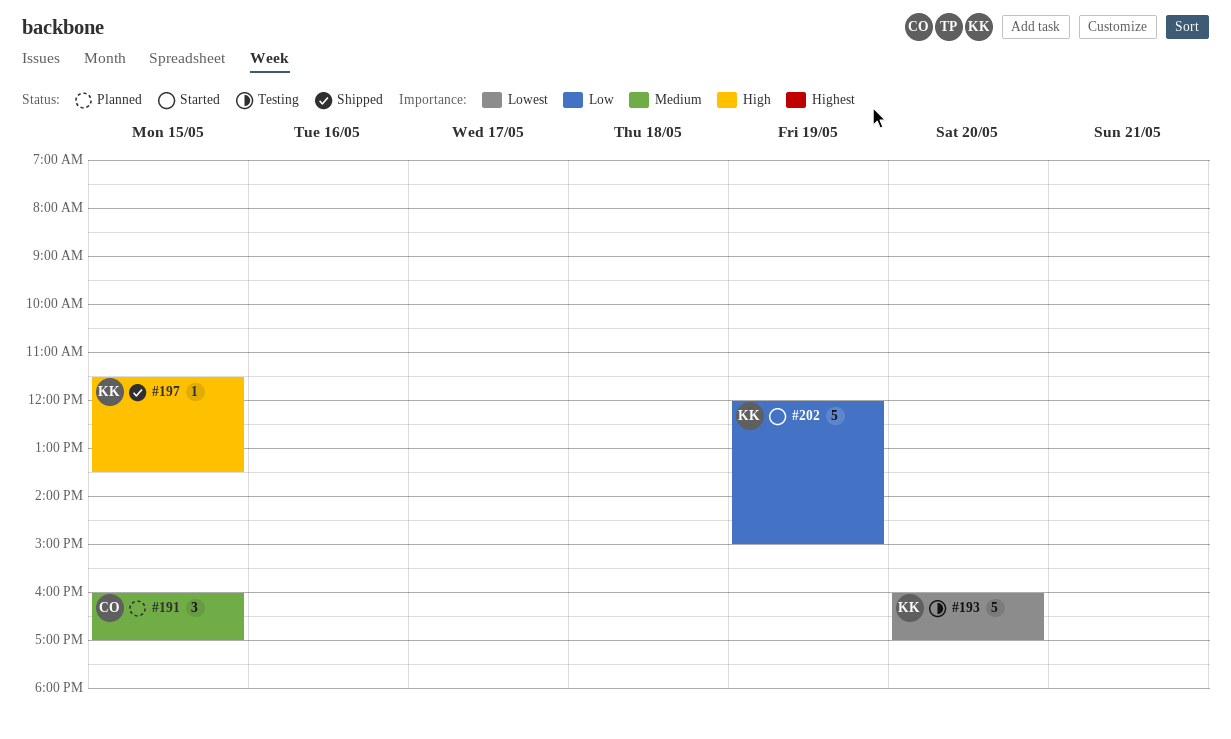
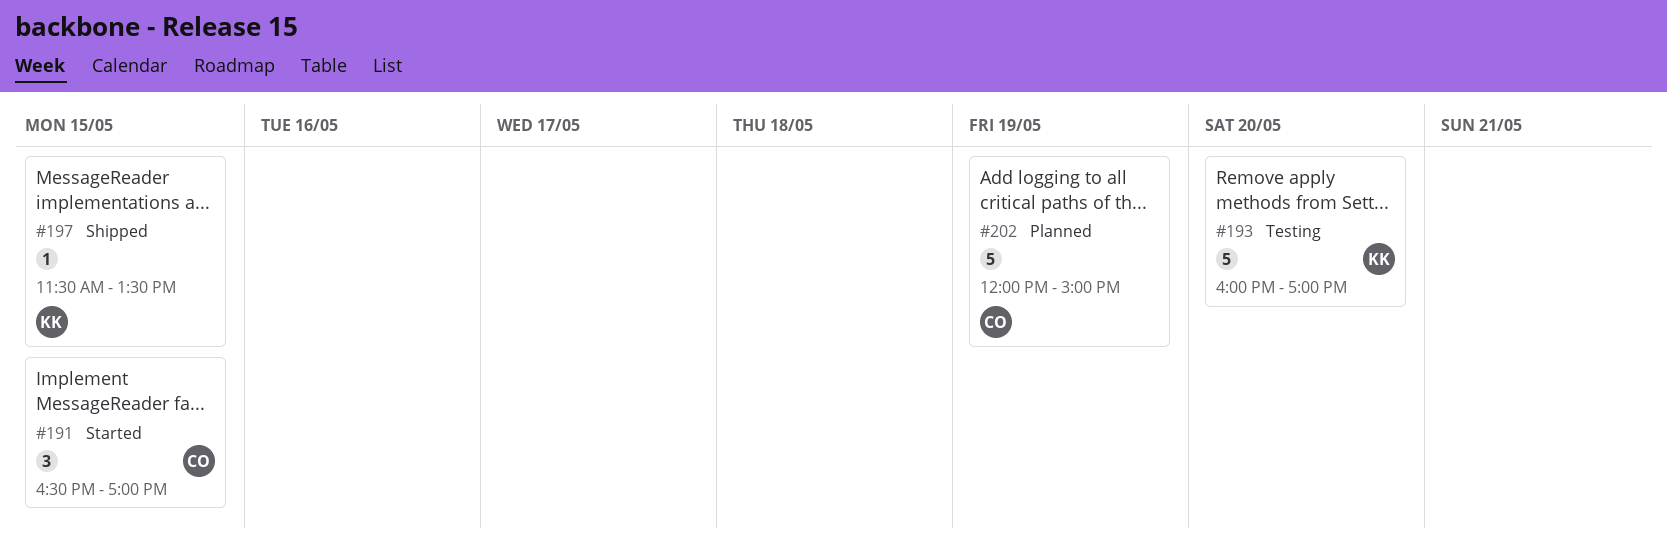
#191, status: Planned -> Started
#191, begins: 16:00 -> 16:30
#202, status: Started -> Planned
#202, owner: KK -> CO

